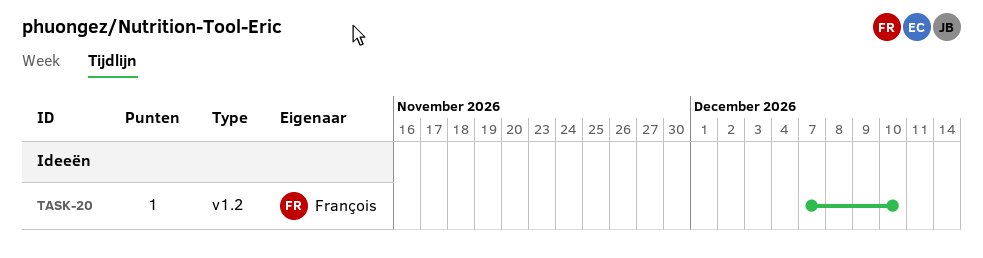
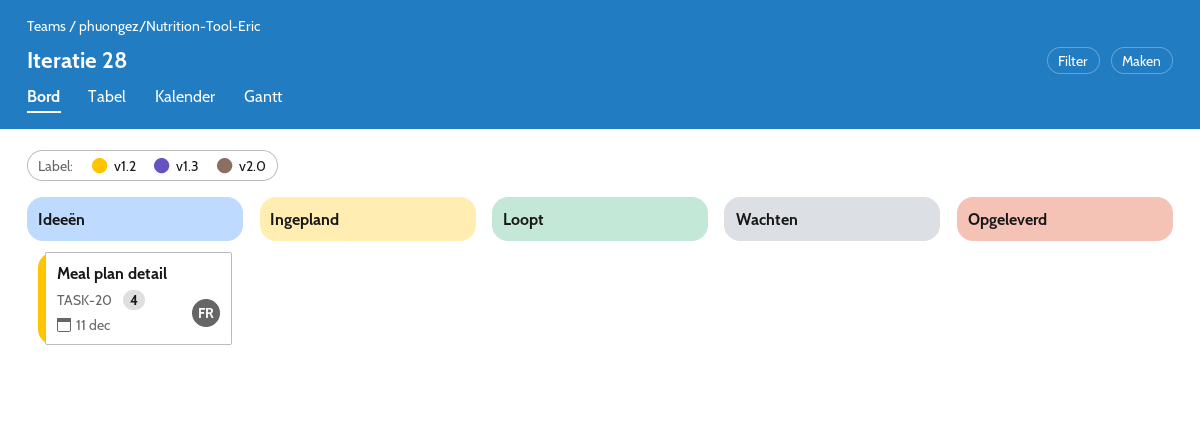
TASK-20, estimate: 1 -> 4
TASK-20, due: Dec 10 -> Dec 11

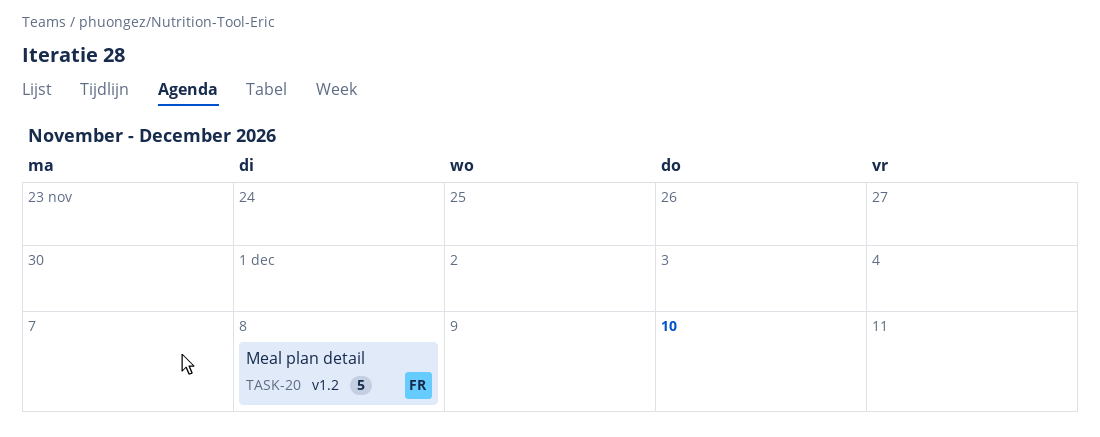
TASK-20, estimate: 4 -> 5
TASK-20, due: Dec 11 -> Dec 8

